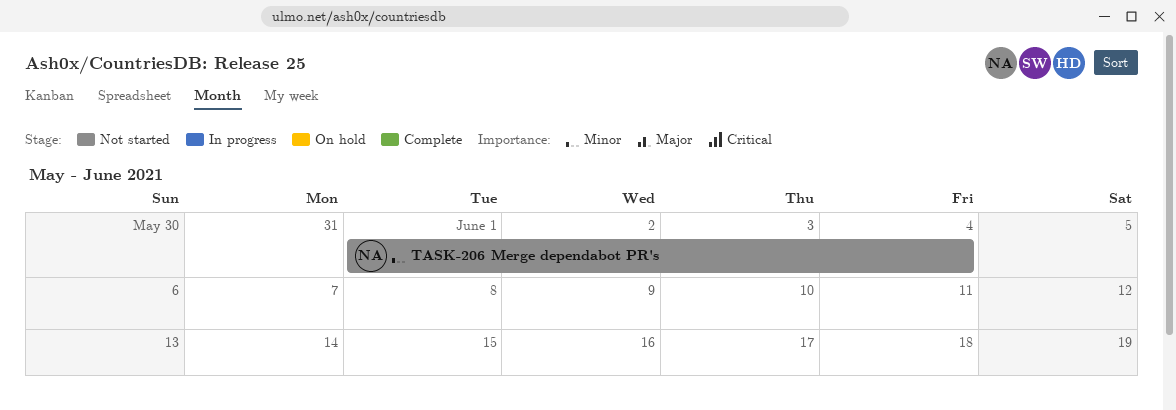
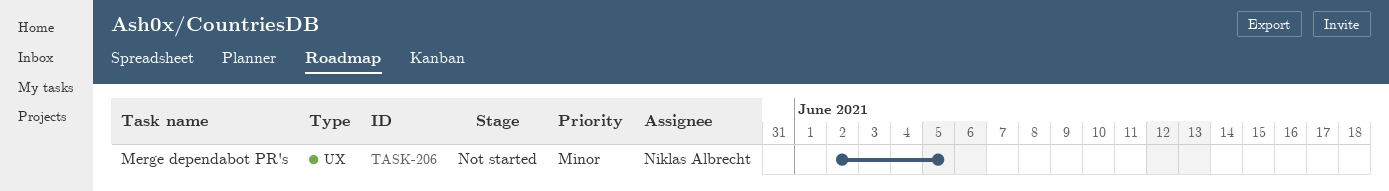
TASK-206, start: Jun 1 -> Jun 2
TASK-206, due: Jun 4 -> Jun 5

